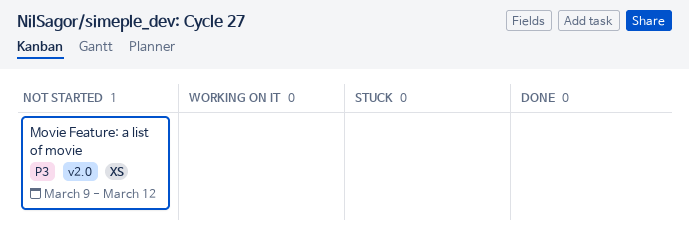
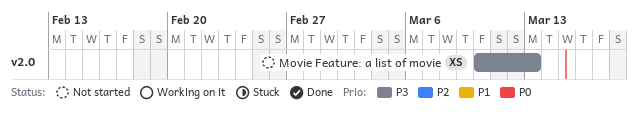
Movie Feature: a list of movie, start: Mar 9 -> Mar 10
Movie Feature: a list of movie, due: Mar 12 -> Mar 13

